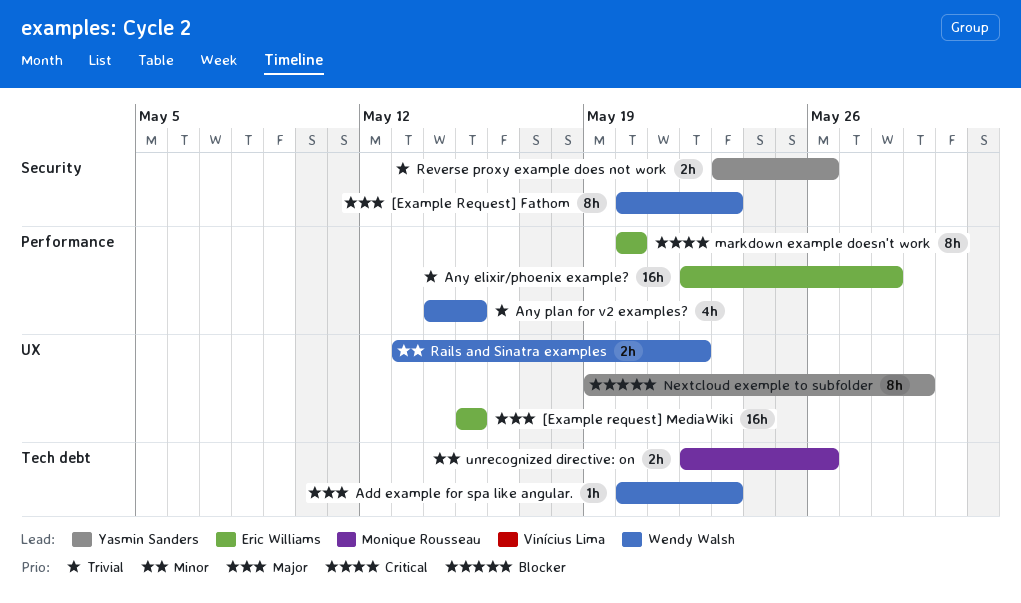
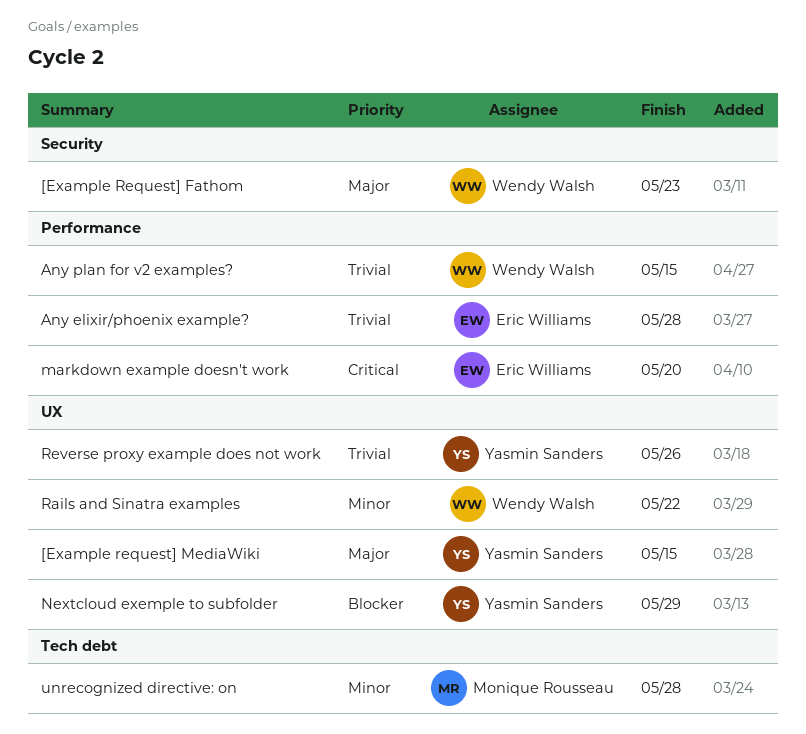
[Example request] MediaWiki, owner: Eric Williams -> Yasmin Sanders
Add example for spa like angular.: present -> none
Reverse proxy example does not work, label: Security -> UX
unrecognized directive: on, due: May 26 -> May 28

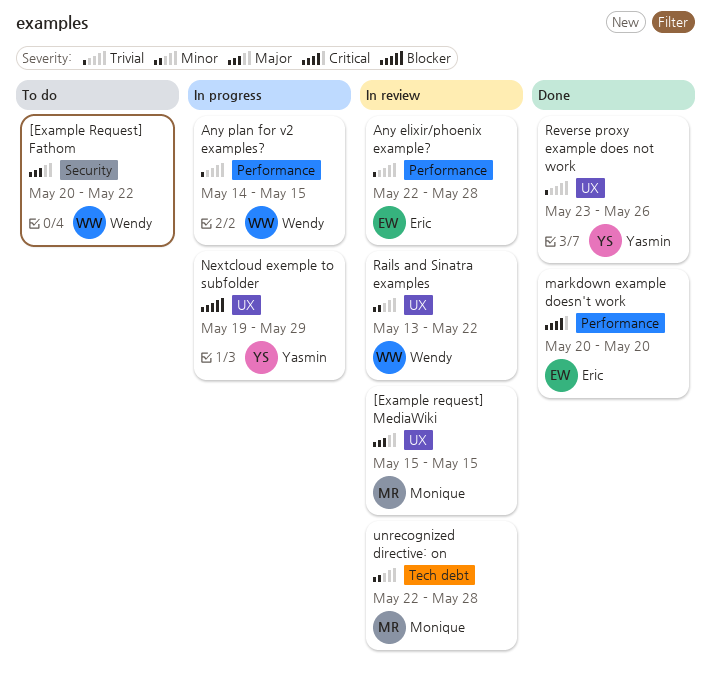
[Example Request] Fathom, due: May 23 -> May 22
[Example request] MediaWiki, owner: Yasmin Sanders -> Monique Rousseau

